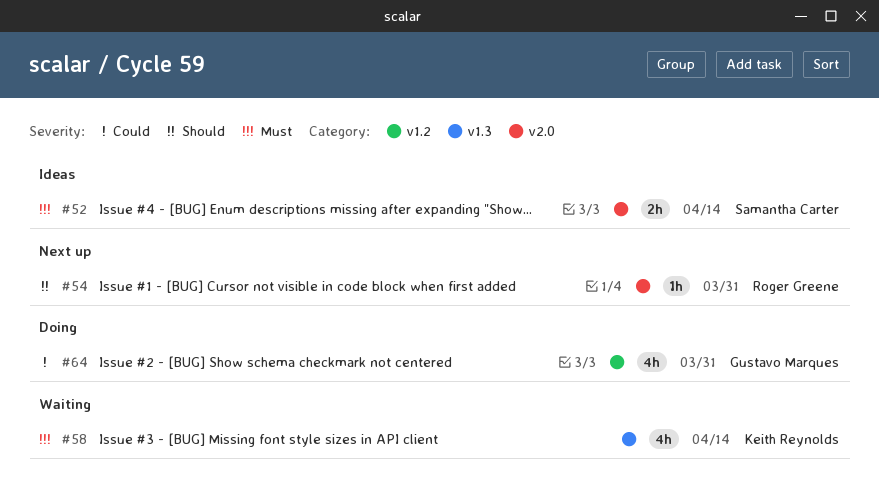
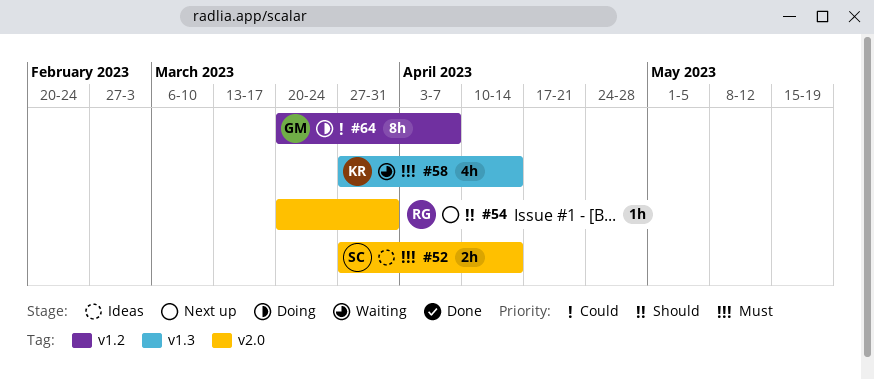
#64, estimate: 4h -> 8h
#64, due: Mar 31 -> Apr 7

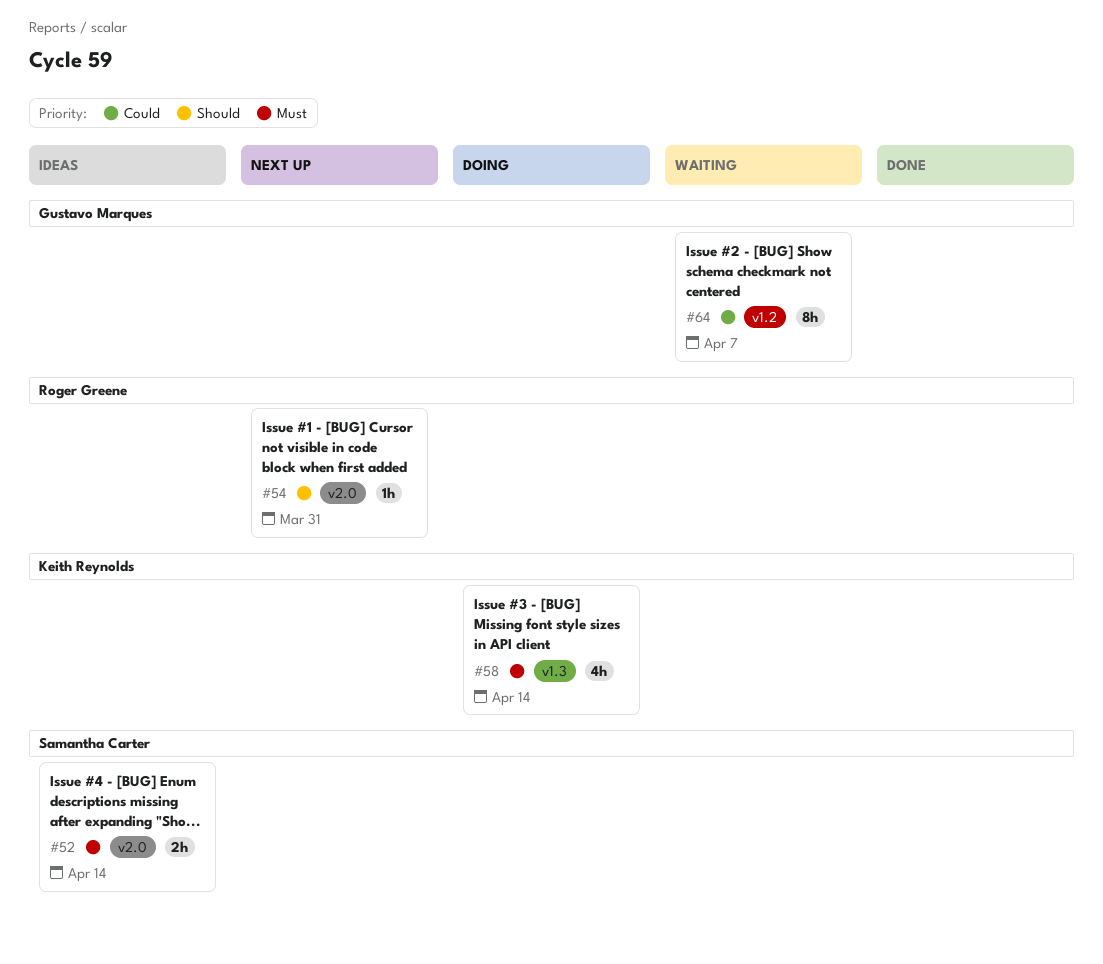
#58, status: Waiting -> Doing
#64, status: Doing -> Waiting

